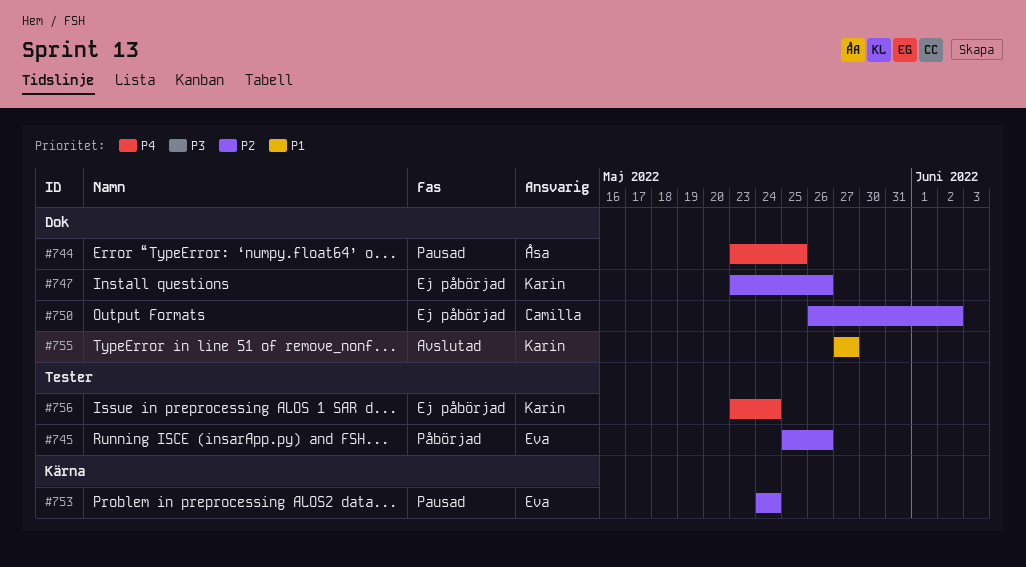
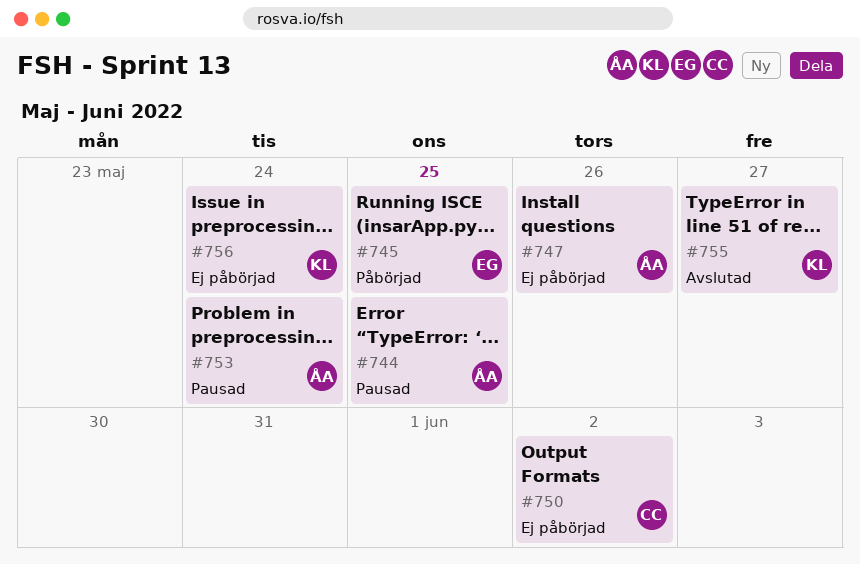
#745, due: May 26 -> May 25
#747, owner: Karin -> Åsa
#753, owner: Eva -> Åsa

